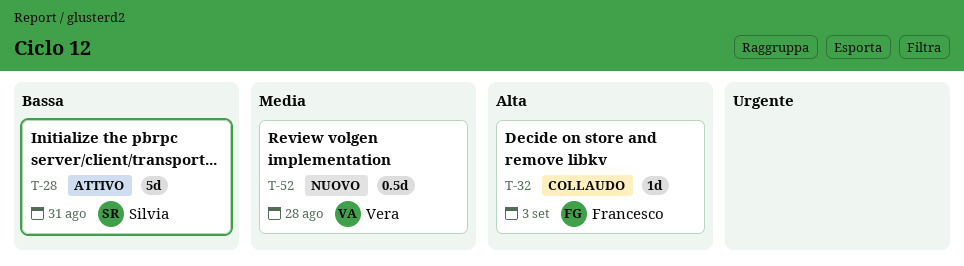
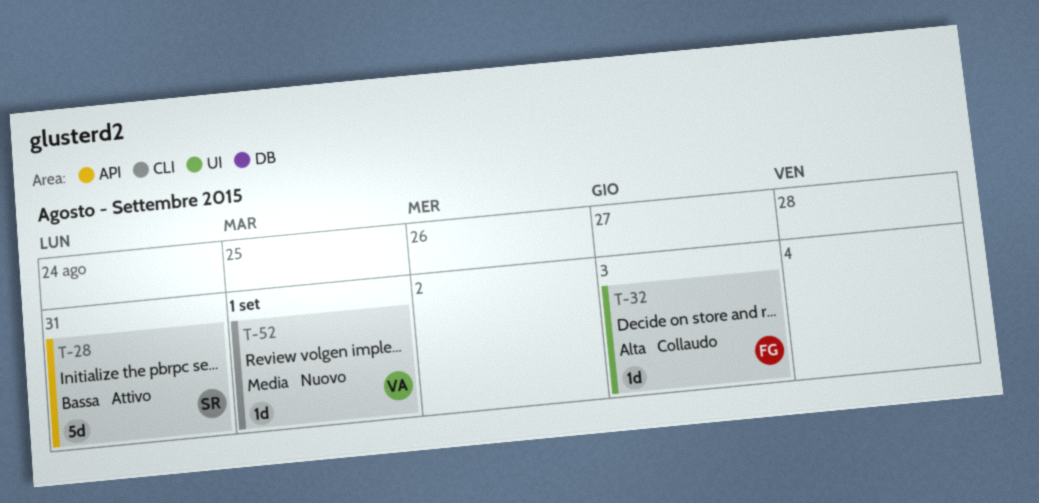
T-52, estimate: 0.5d -> 1d
T-52, due: Aug 28 -> Sep 1

